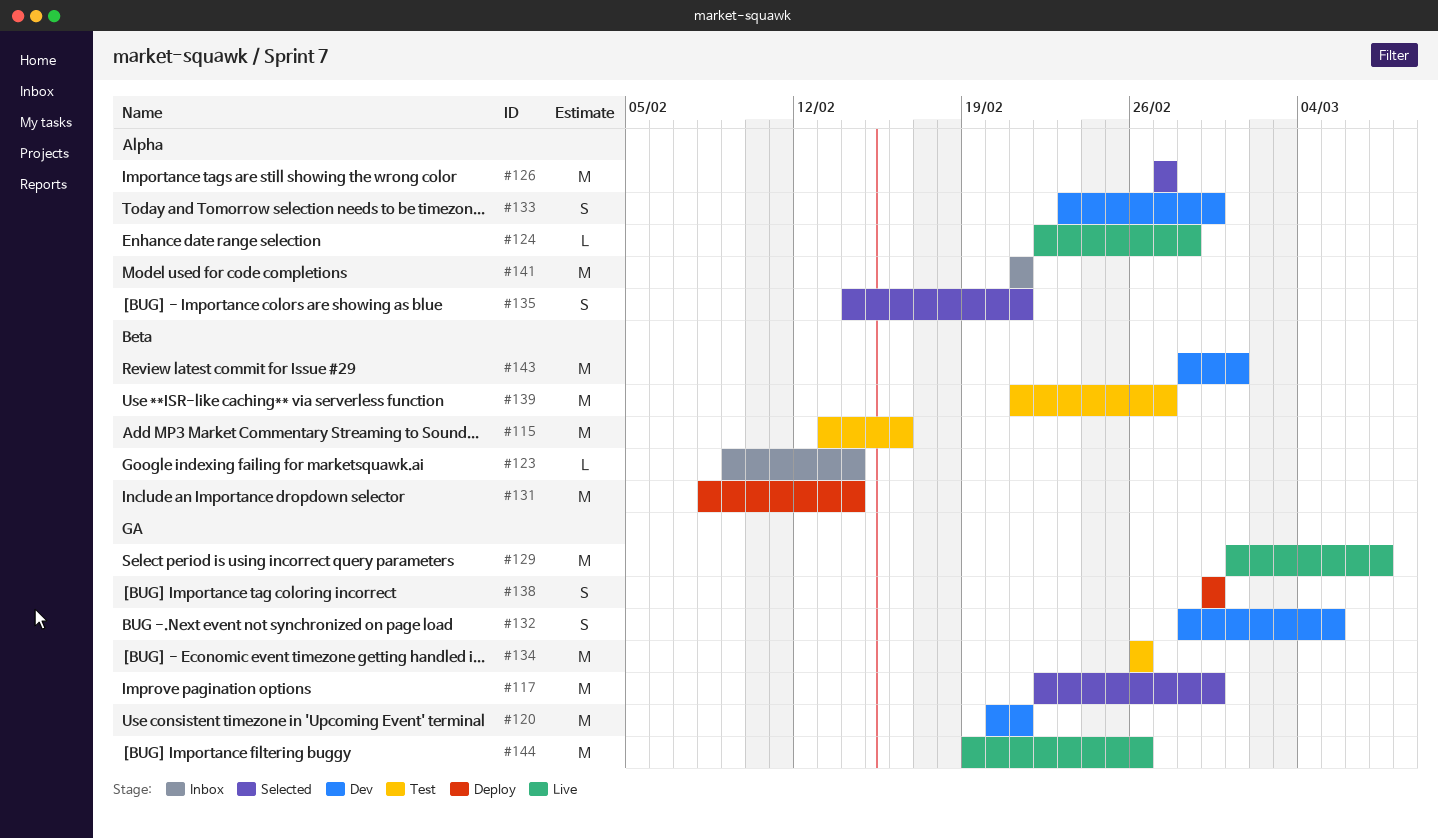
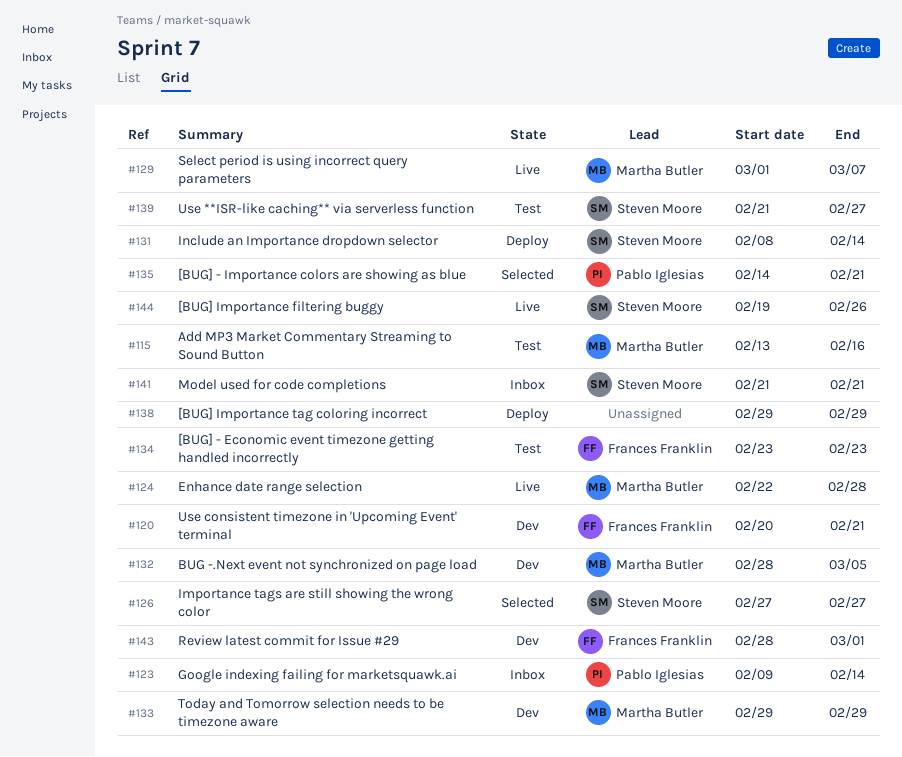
#117: present -> none
#133, start: Feb 23 -> Feb 29
#134, start: Feb 26 -> Feb 23
#134, due: Feb 26 -> Feb 23

